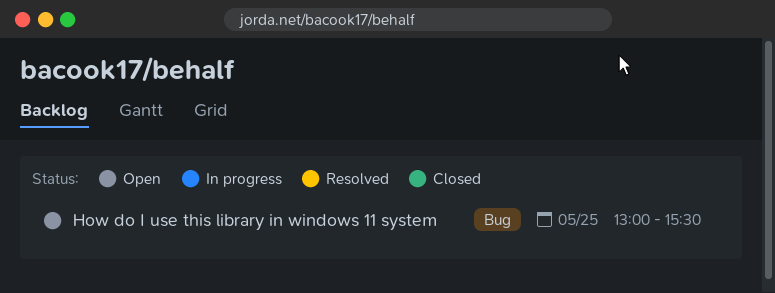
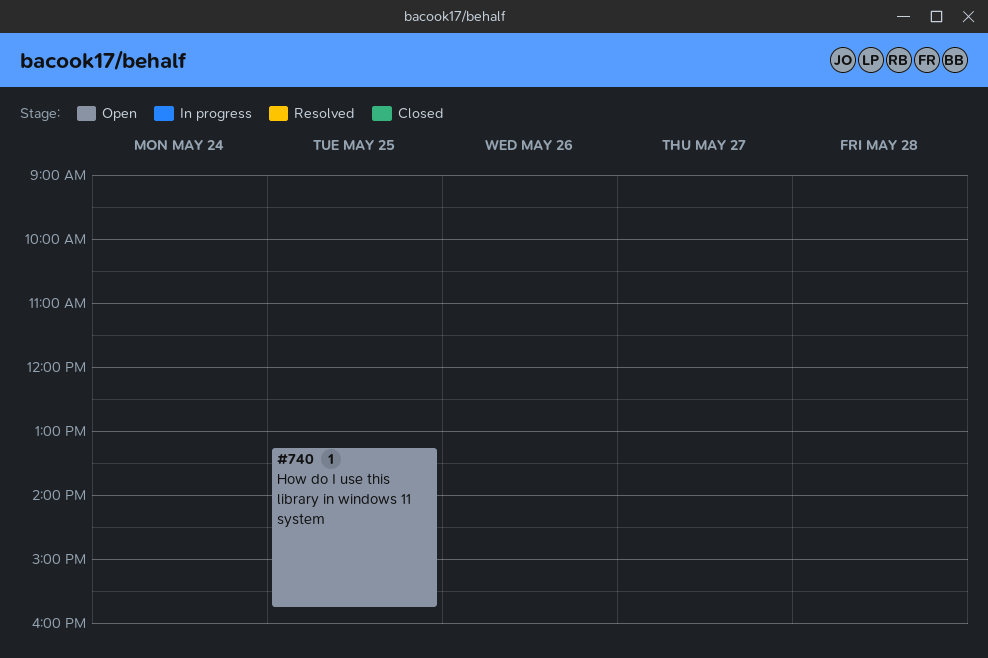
How do I use this library in windows 11 system, begins: 13:00 -> 13:15
How do I use this library in windows 11 system, ends: 15:30 -> 15:45

